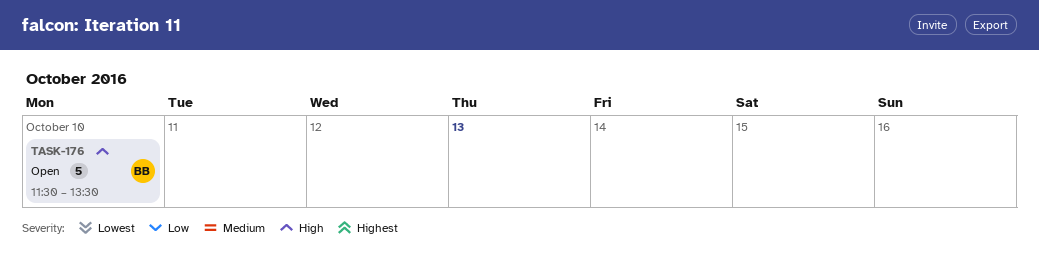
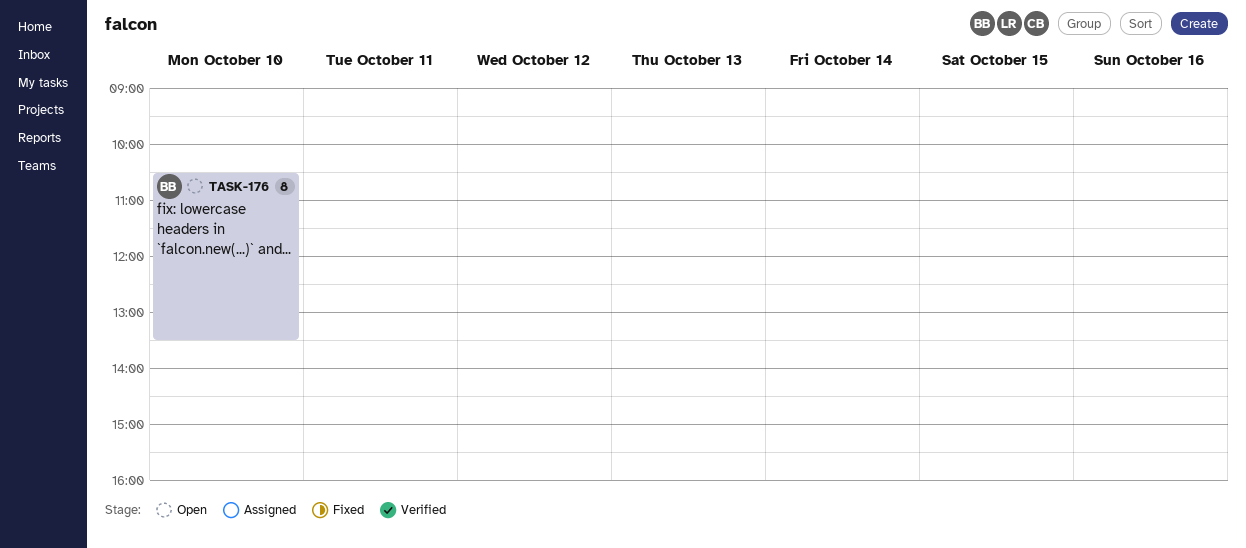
TASK-176, estimate: 5 -> 8
TASK-176, begins: 11:30 -> 10:30

